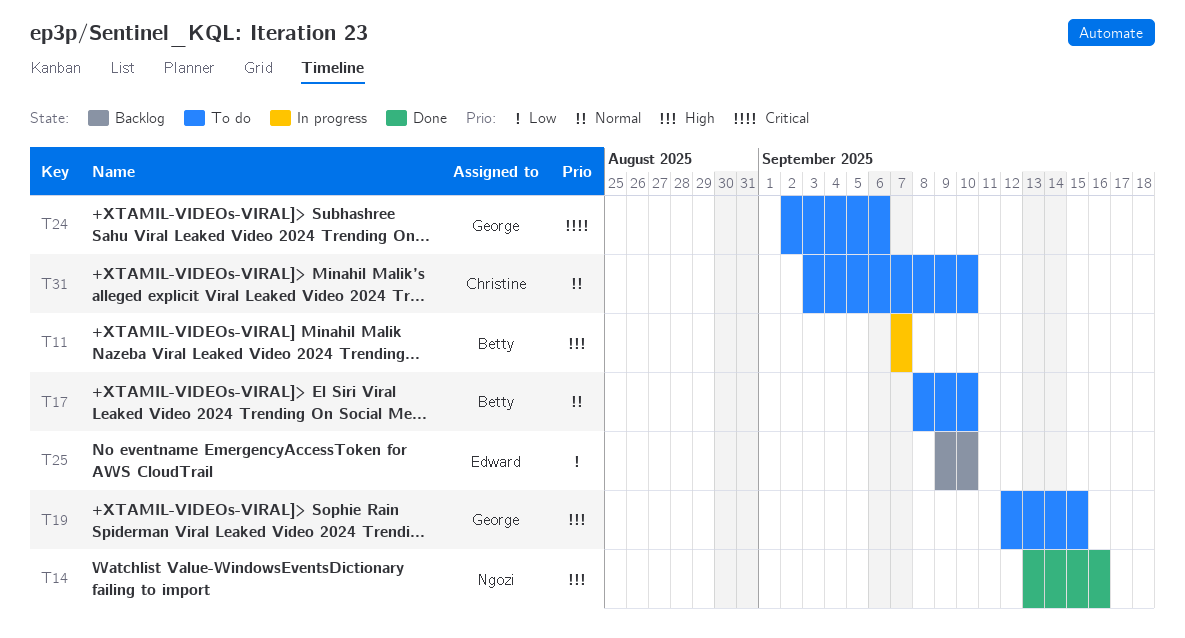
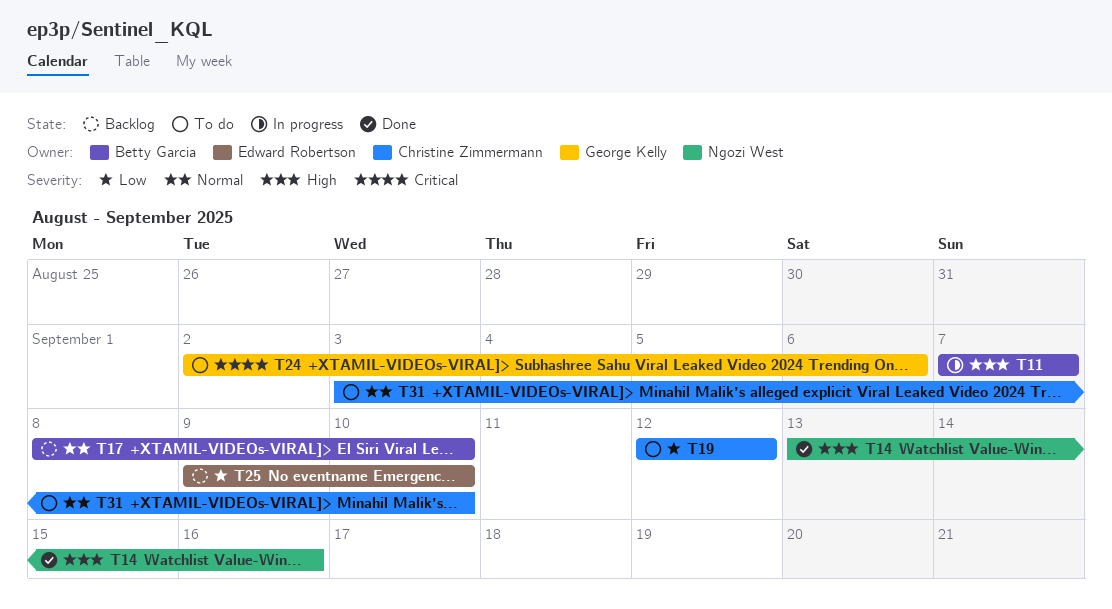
T17, status: To do -> Backlog
T19, owner: George Kelly -> Christine Zimmermann
T19, priority: High -> Low
T19, due: Sep 15 -> Sep 12

